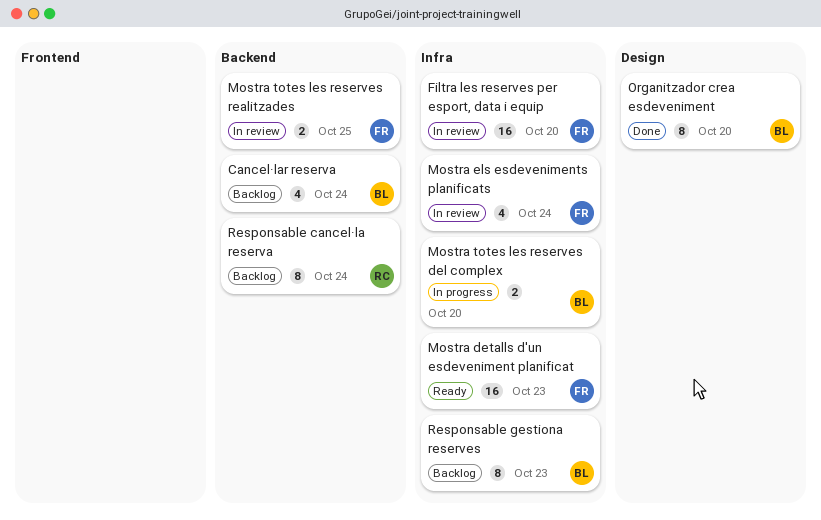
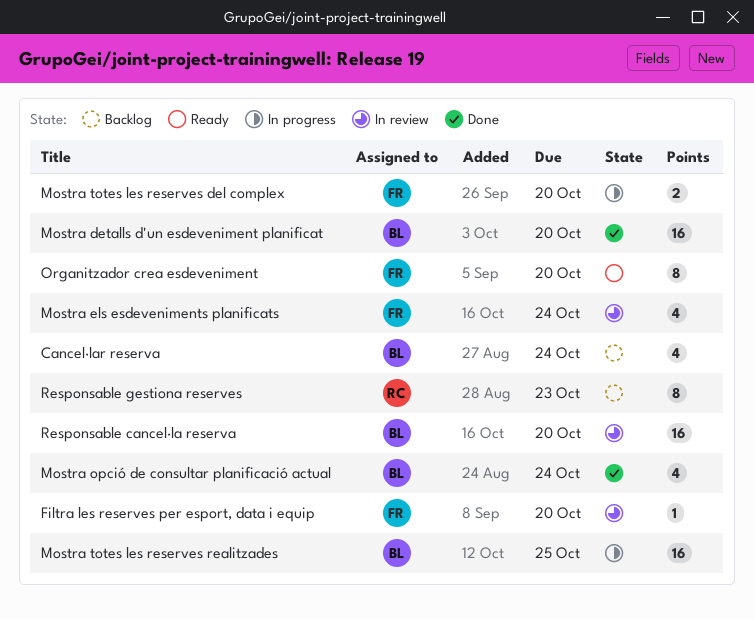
Filtra les reserves per esport, data i equip, estimate: 16 -> 1
Mostra detalls d'un esdeveniment planificat, status: Ready -> Done
Mostra detalls d'un esdeveniment planificat, owner: FR -> BL
Mostra detalls d'un esdeveniment planificat, due: Oct 23 -> Oct 20
Mostra opció de consultar planificació actual: none -> present
Mostra totes les reserves del complex, owner: BL -> FR
Mostra totes les reserves realitzades, status: In review -> In progress
Mostra totes les reserves realitzades, owner: FR -> BL
Mostra totes les reserves realitzades, estimate: 2 -> 16
Organitzador crea esdeveniment, status: Done -> Ready
Organitzador crea esdeveniment, owner: BL -> FR
Responsable cancel·la reserva, status: Backlog -> In review
Responsable cancel·la reserva, owner: RC -> BL
Responsable cancel·la reserva, estimate: 8 -> 16
Responsable cancel·la reserva, due: Oct 24 -> Oct 20
Responsable gestiona reserves, owner: BL -> RC

